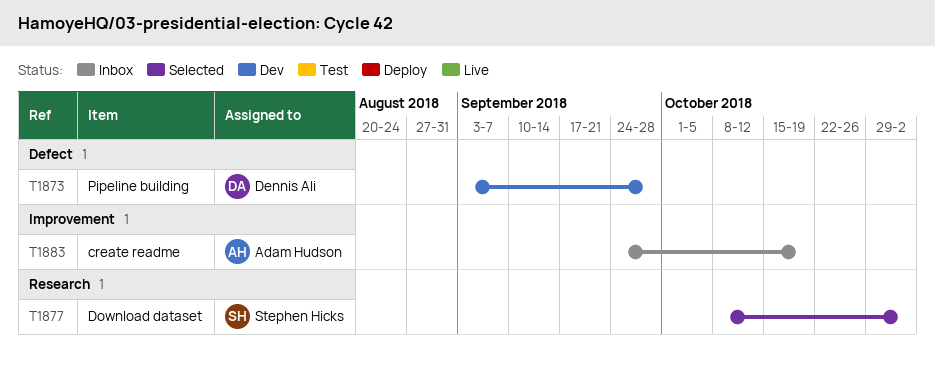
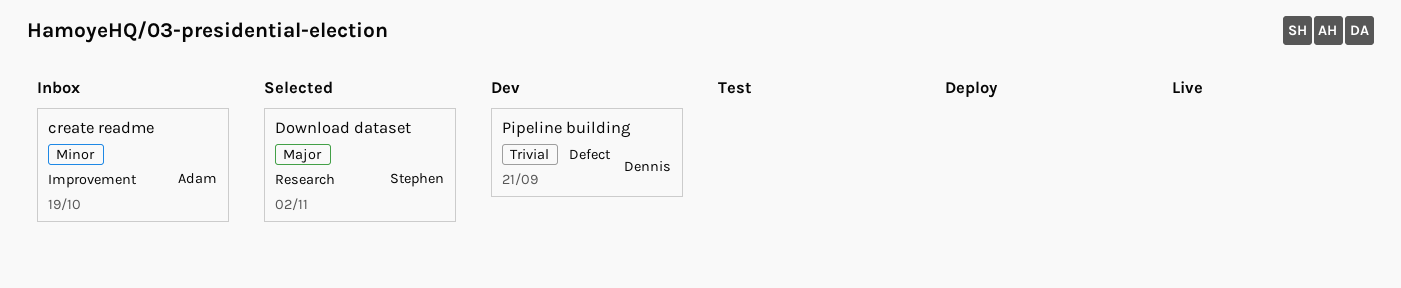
Pipeline building, due: Sep 28 -> Sep 21

